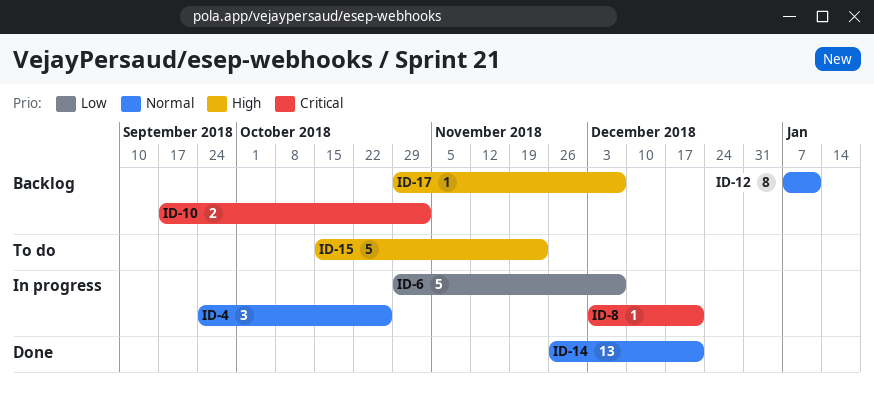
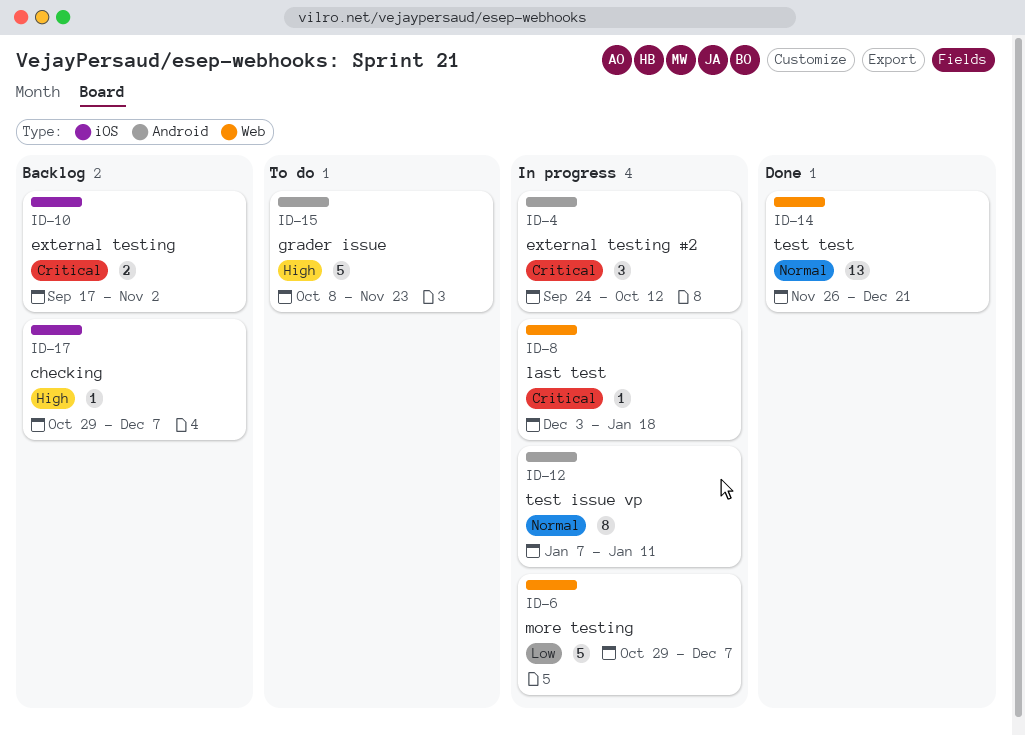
ID-4, priority: Normal -> Critical
ID-4, due: Oct 26 -> Oct 12
ID-8, due: Dec 21 -> Jan 18
ID-12, status: Backlog -> In progress
ID-15, start: Oct 15 -> Oct 8

